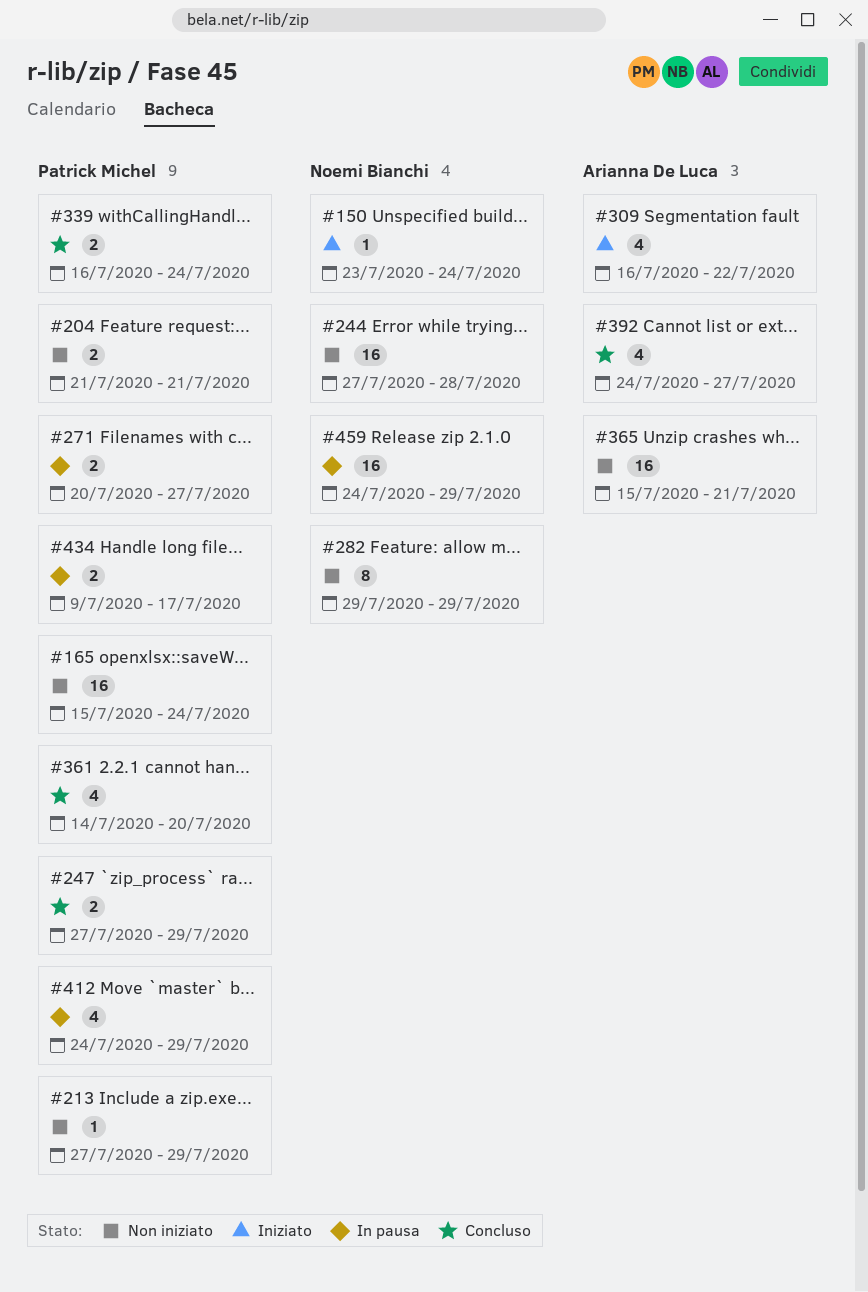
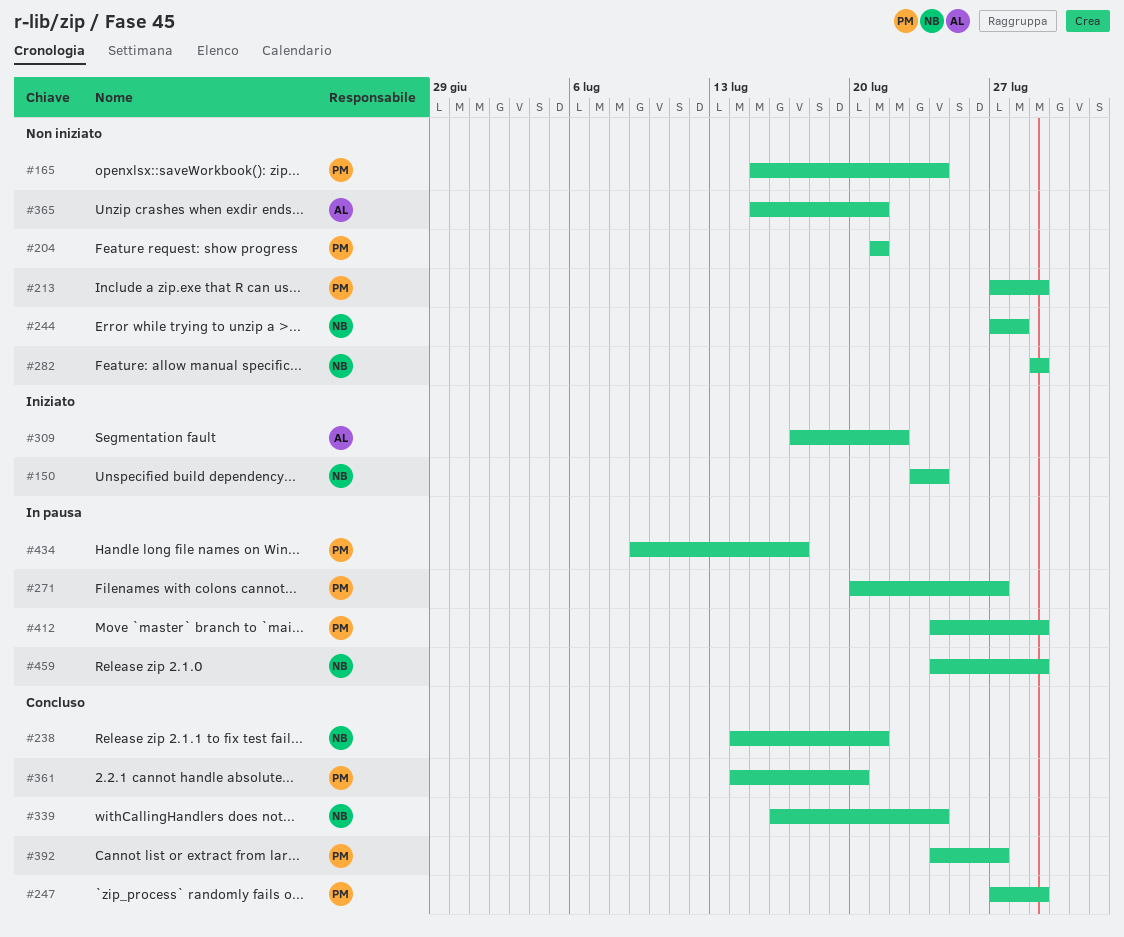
#238: none -> present
#309, start: Jul 16 -> Jul 17
#339, owner: Patrick Michel -> Noemi Bianchi
#392, owner: Arianna De Luca -> Patrick Michel

